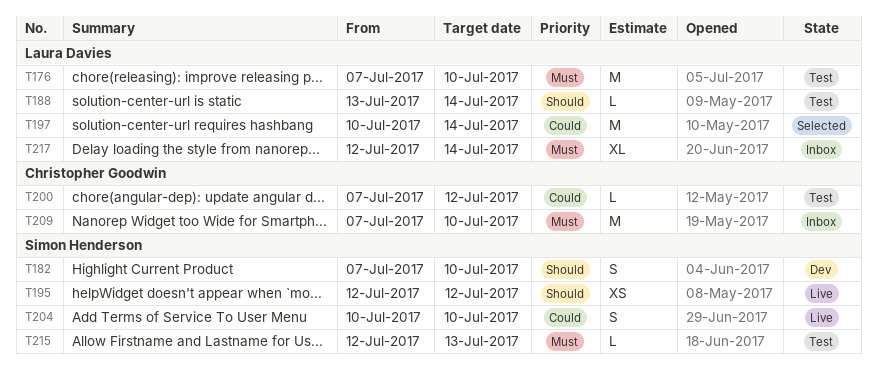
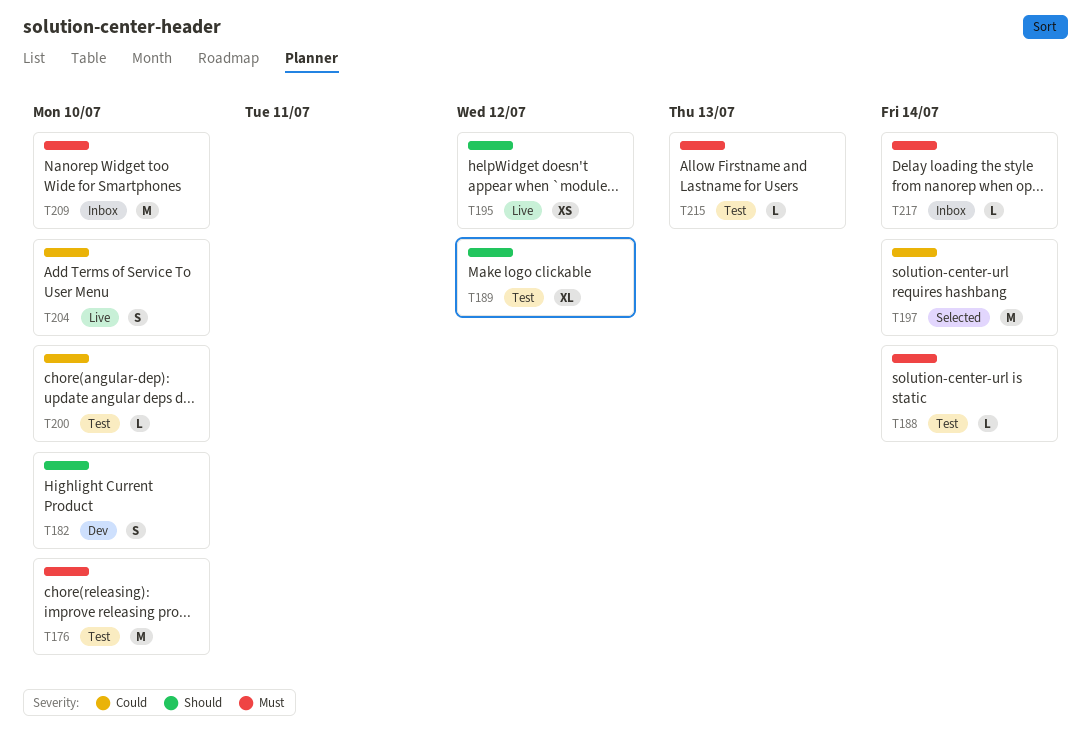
T188, priority: Should -> Must
T189: none -> present
T200, due: Jul 12 -> Jul 10
T217, estimate: XL -> L

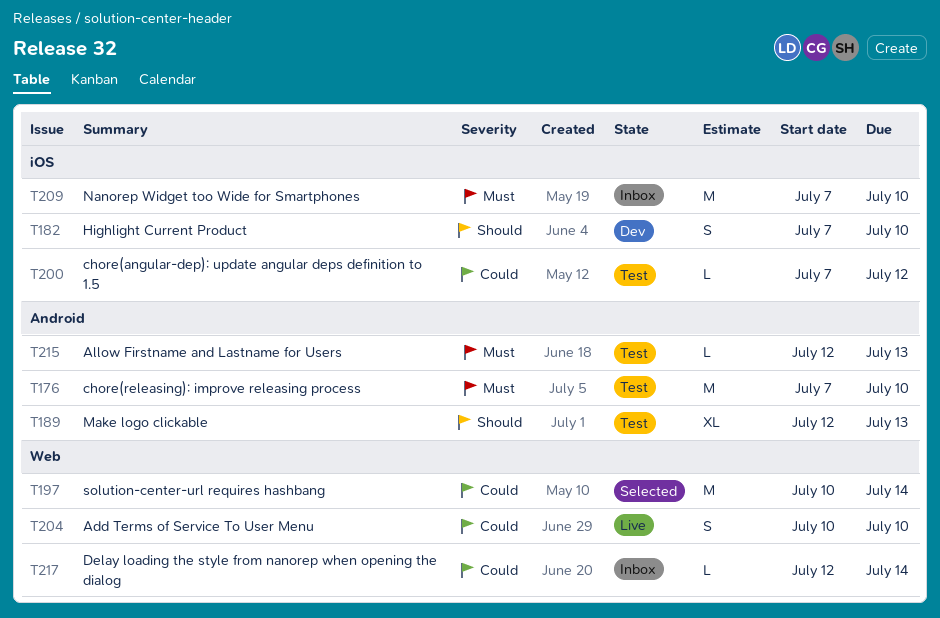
T188: present -> none
T189, due: Jul 12 -> Jul 13
T195: present -> none
T200, due: Jul 10 -> Jul 12
T217, priority: Must -> Could

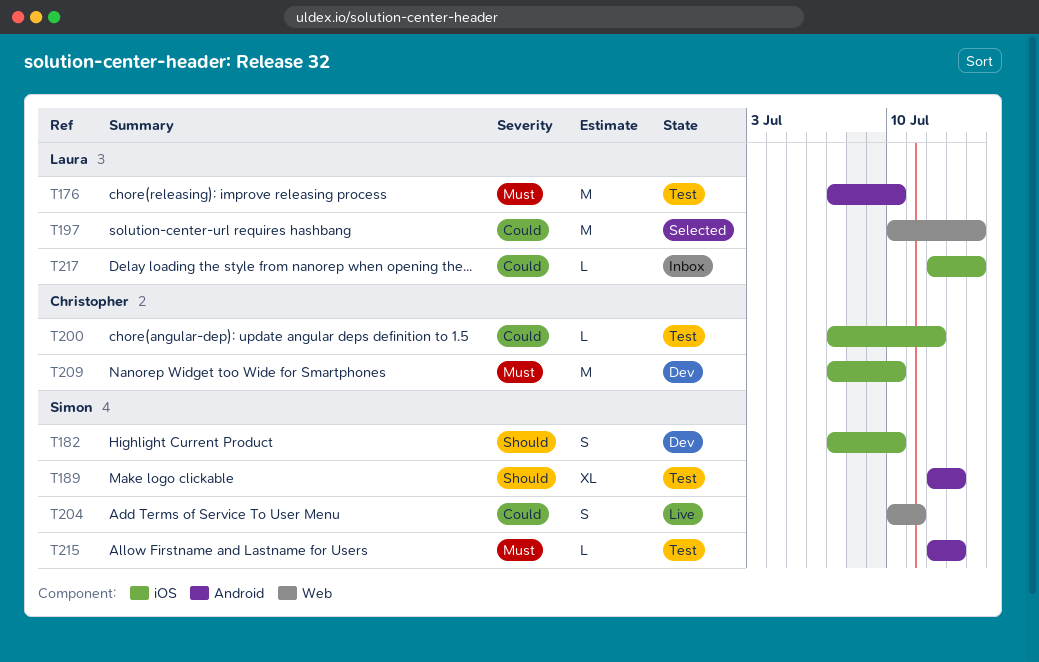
T204, due: Jul 10 -> Jul 11
T209, status: Inbox -> Dev
T217, label: Web -> iOS

